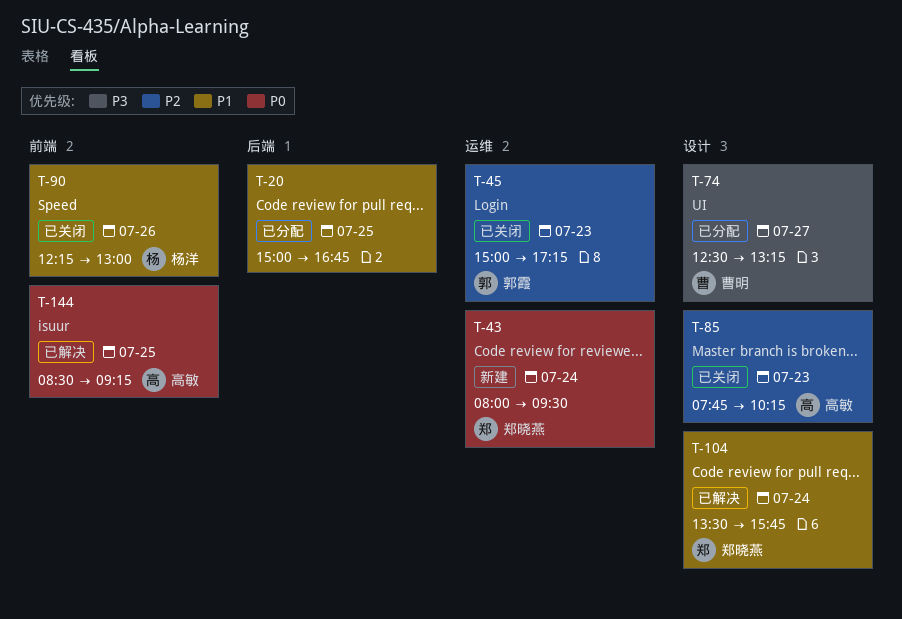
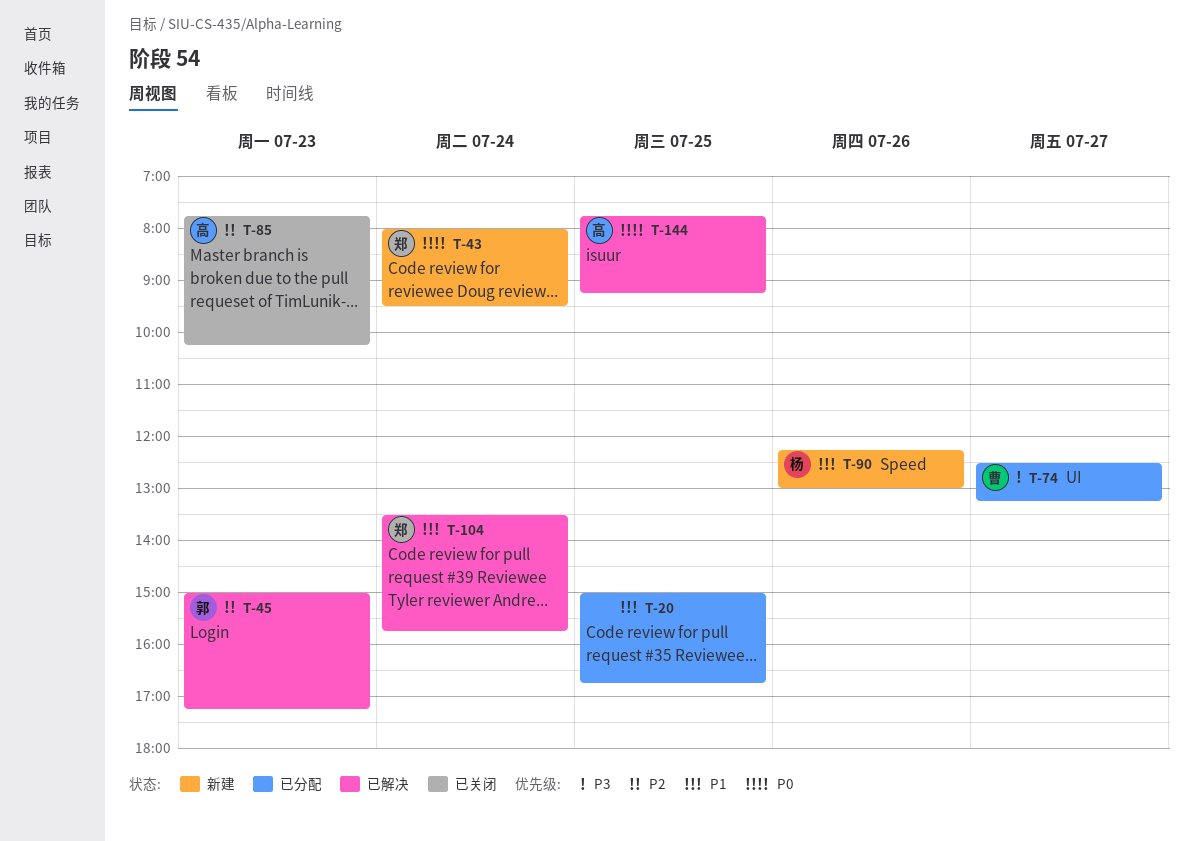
T-45, status: 已关闭 -> 已解决
T-90, status: 已关闭 -> 新建
T-144, begins: 08:30 -> 07:45

